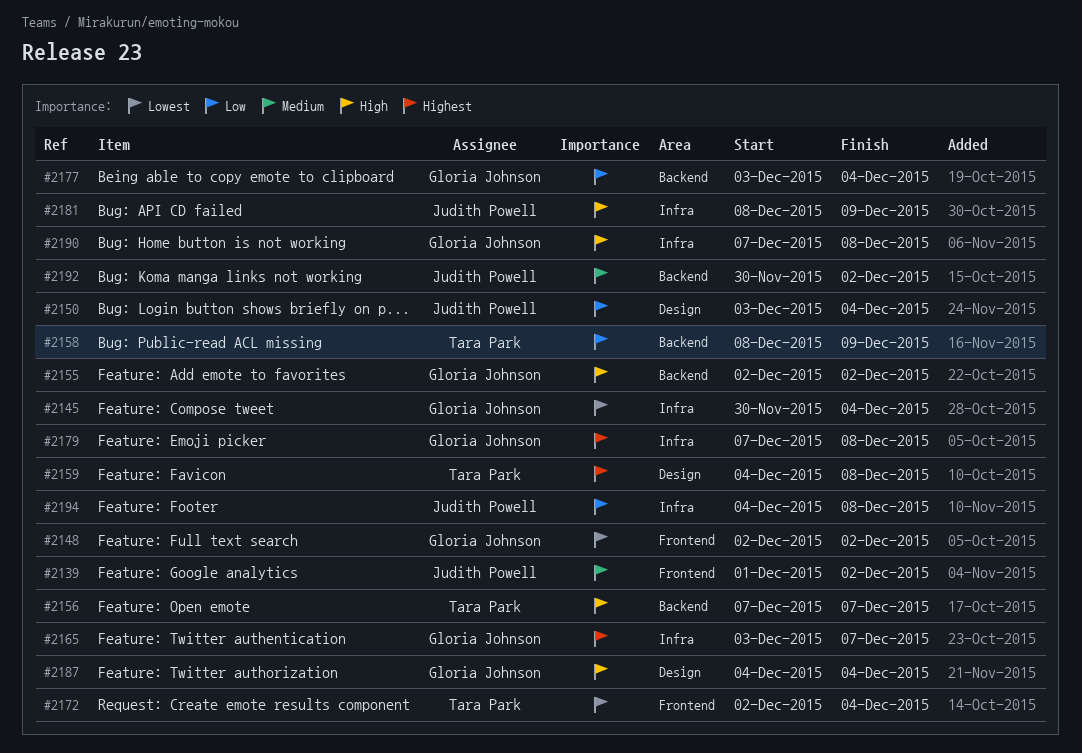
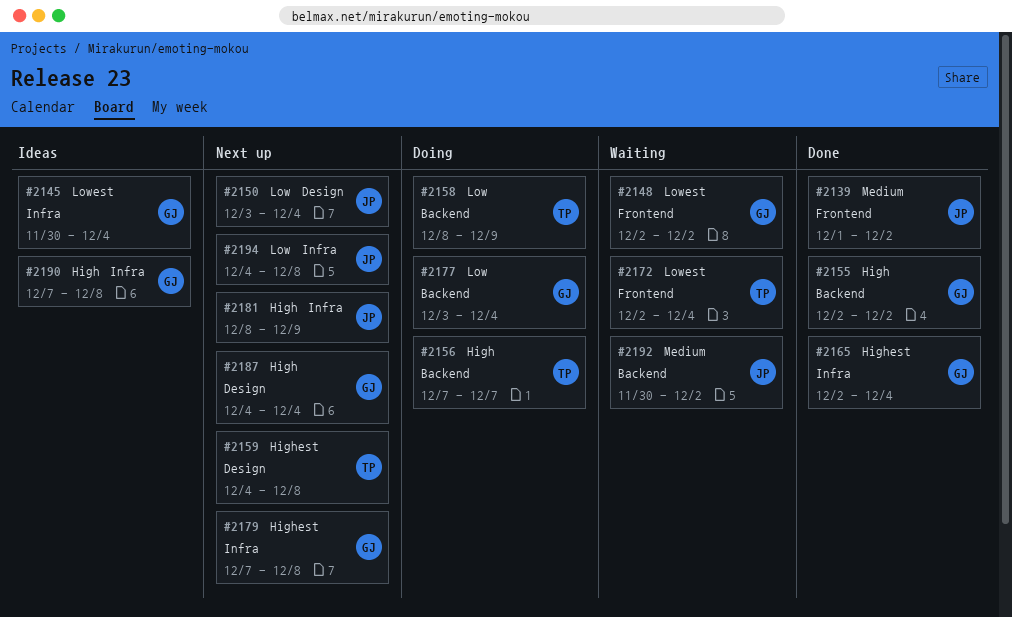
#2165, start: Dec 3 -> Dec 2
#2165, due: Dec 7 -> Dec 4

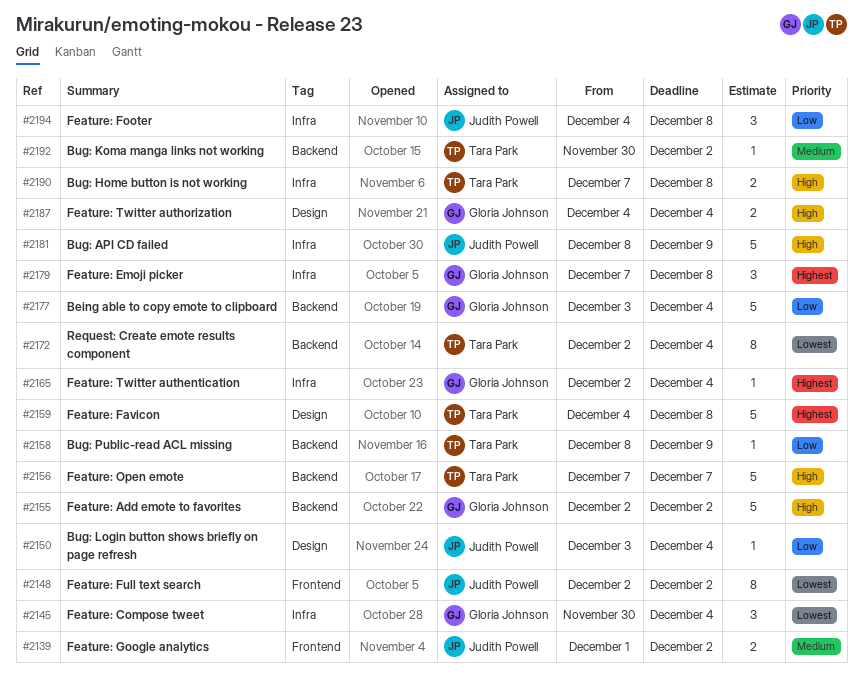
#2148, owner: Gloria Johnson -> Judith Powell
#2172, label: Frontend -> Backend
#2190, owner: Gloria Johnson -> Tara Park
#2192, owner: Judith Powell -> Tara Park

